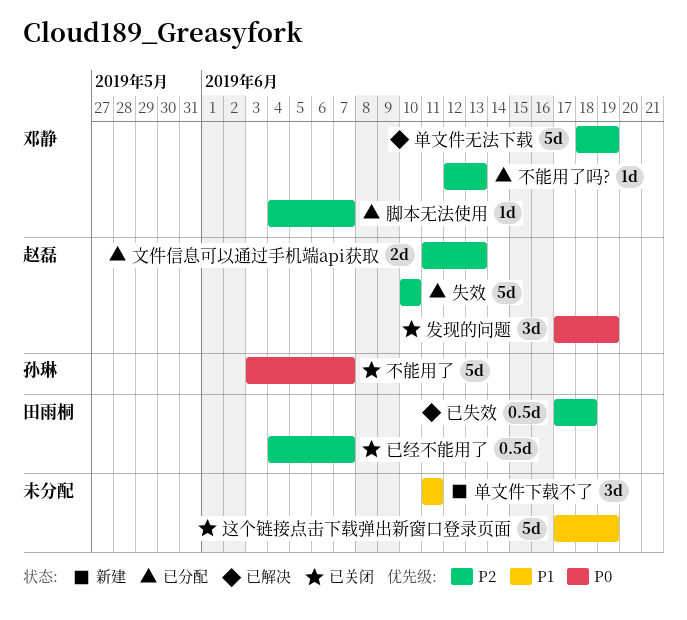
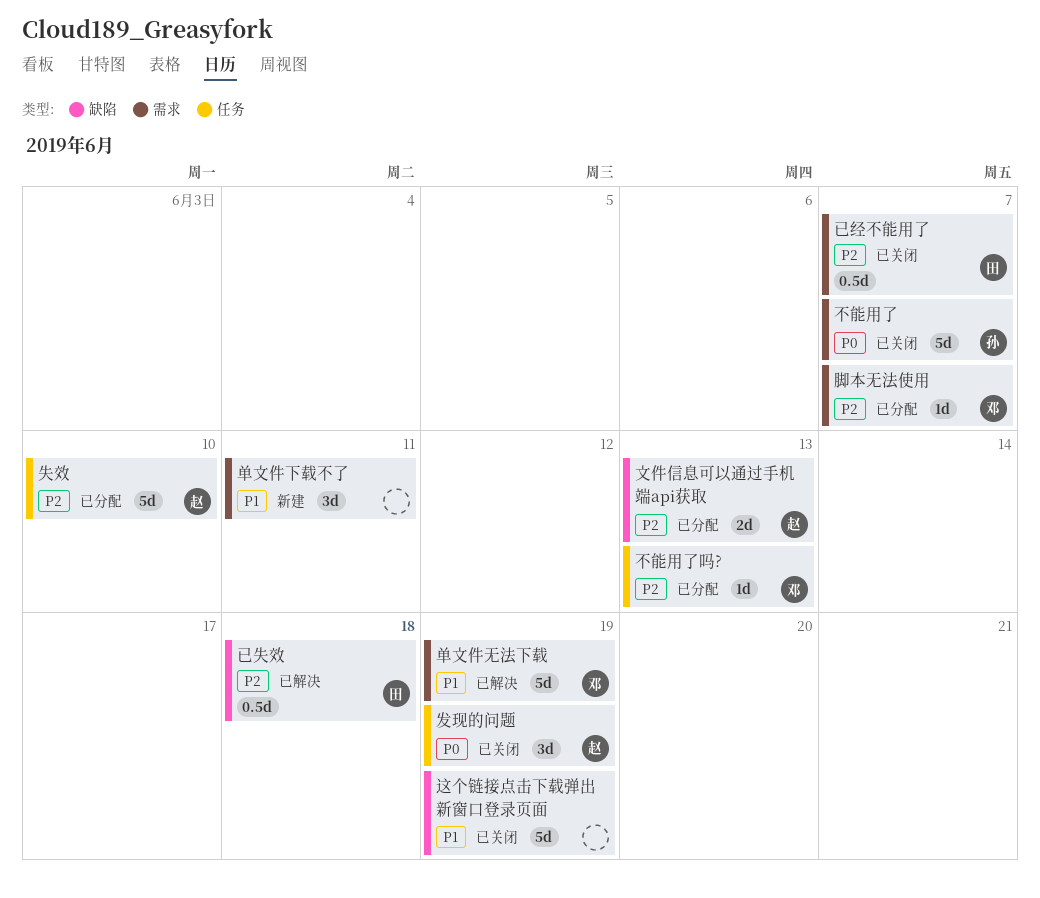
单文件无法下载, priority: P2 -> P1

